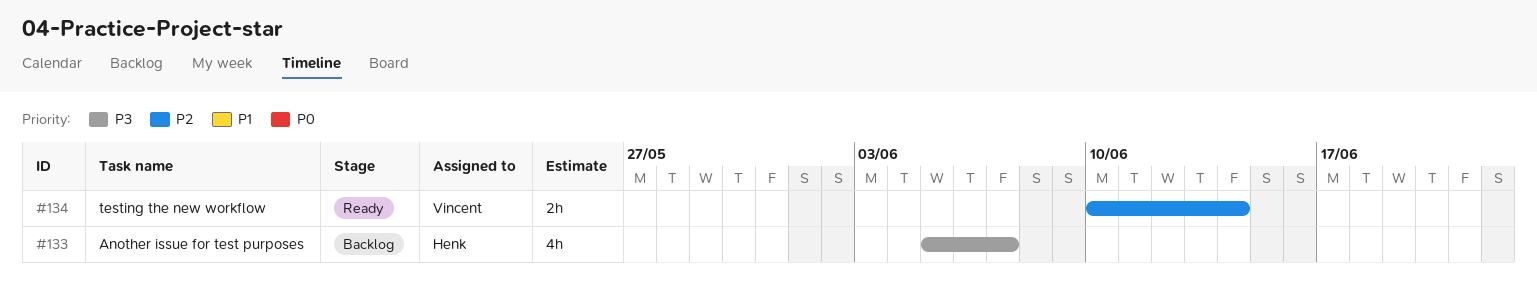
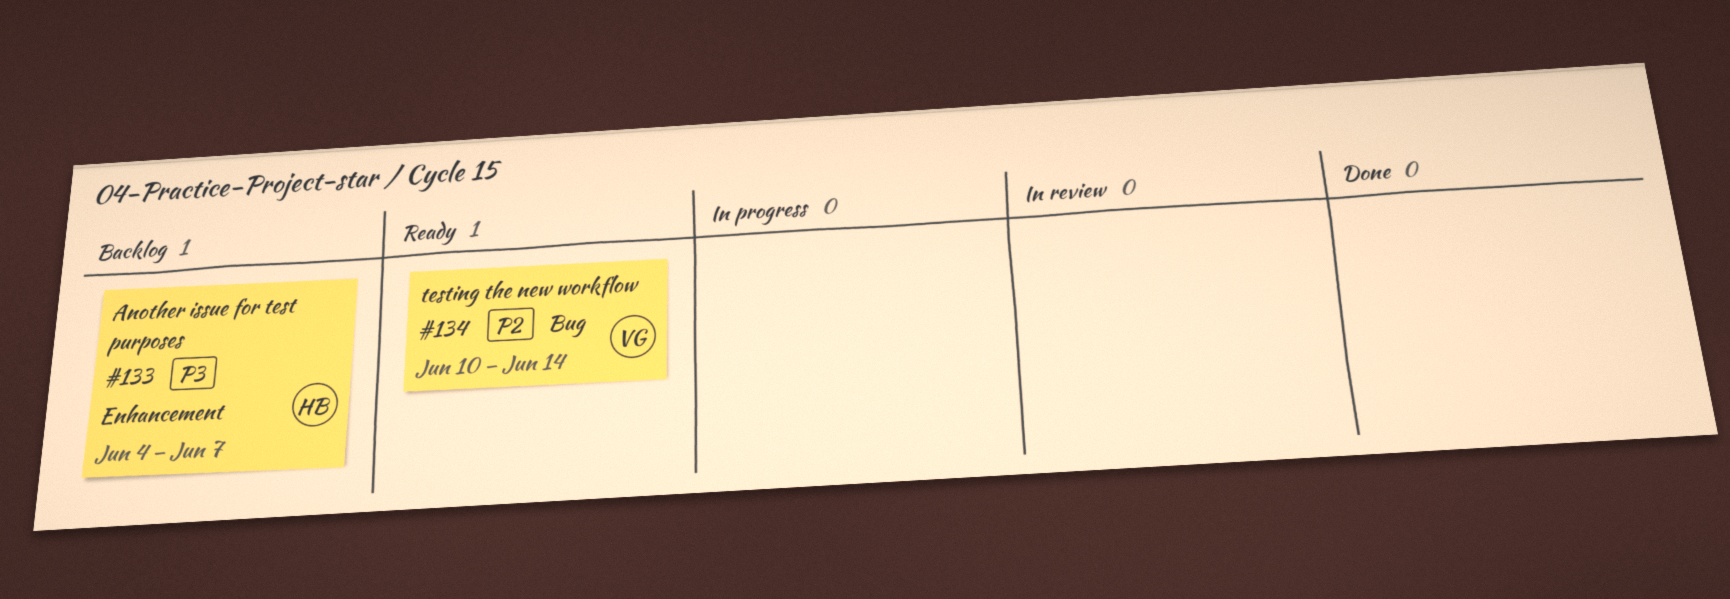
#133, start: Jun 5 -> Jun 4

